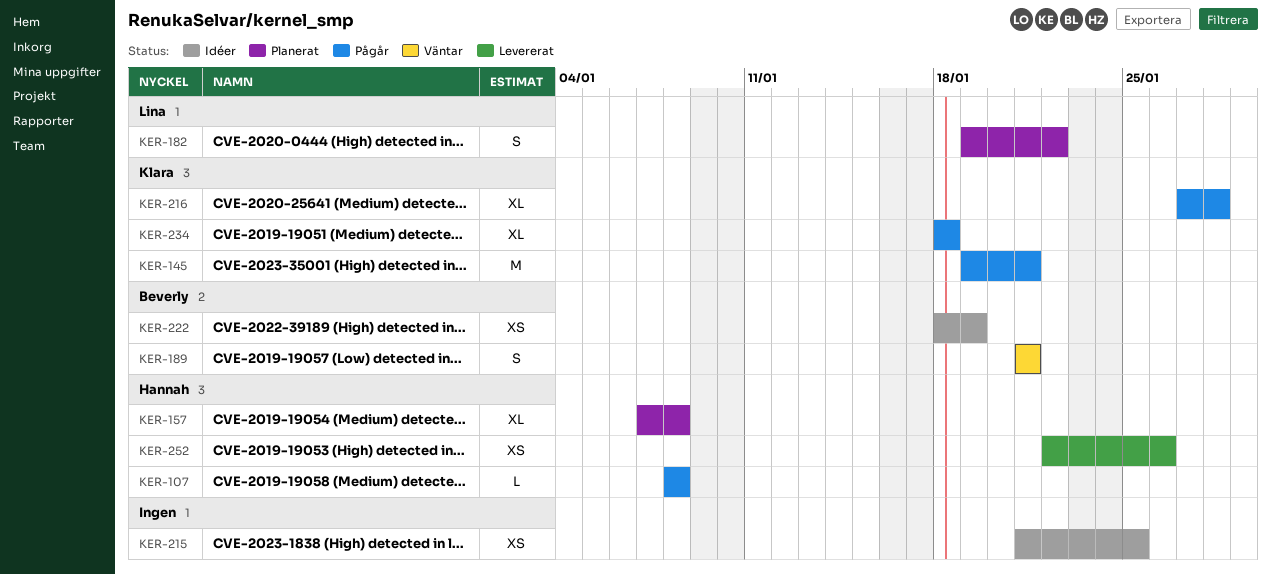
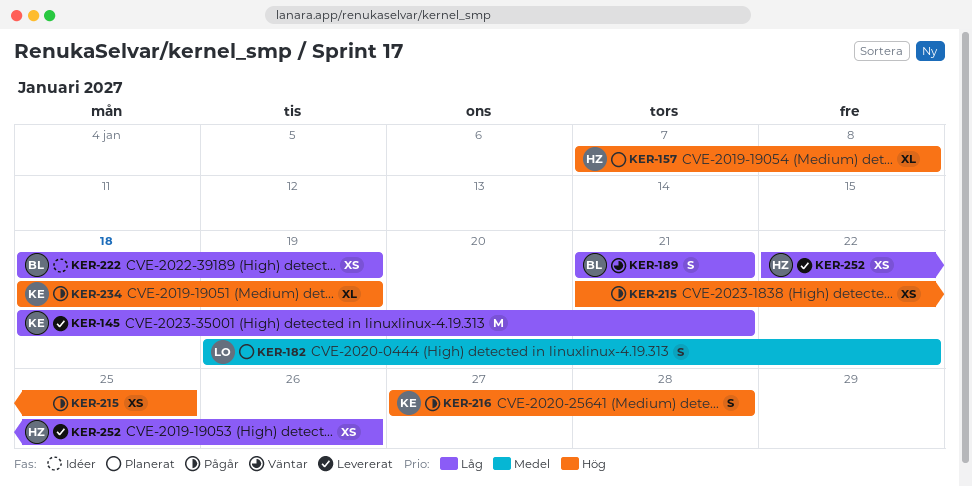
KER-107: present -> none
KER-145, status: Pågår -> Levererat
KER-145, start: Jan 19 -> Jan 18
KER-215, status: Idéer -> Pågår
KER-216, estimate: XL -> S
KER-234, due: Jan 18 -> Jan 19

